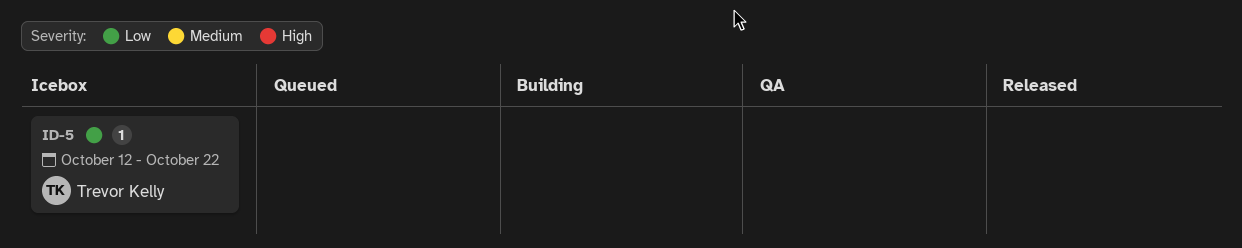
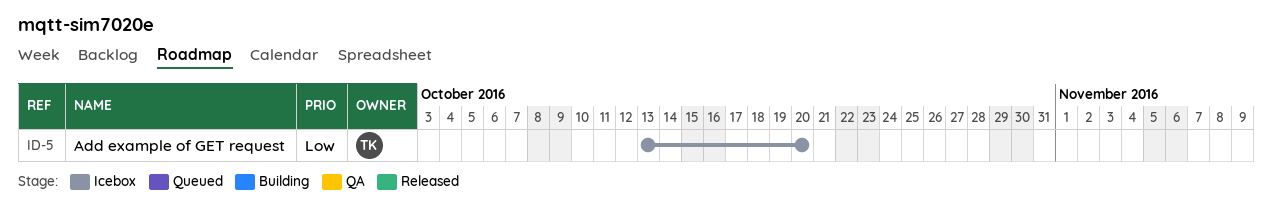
ID-5, start: Oct 12 -> Oct 13
ID-5, due: Oct 22 -> Oct 20

